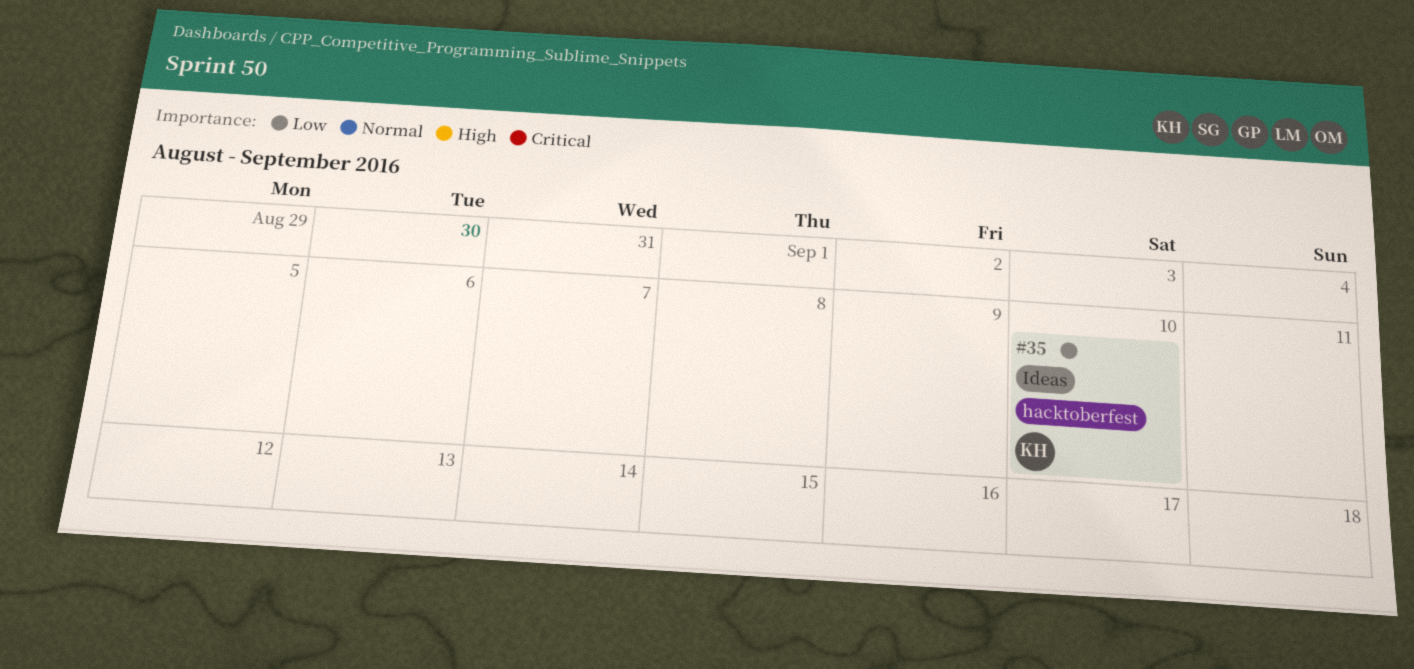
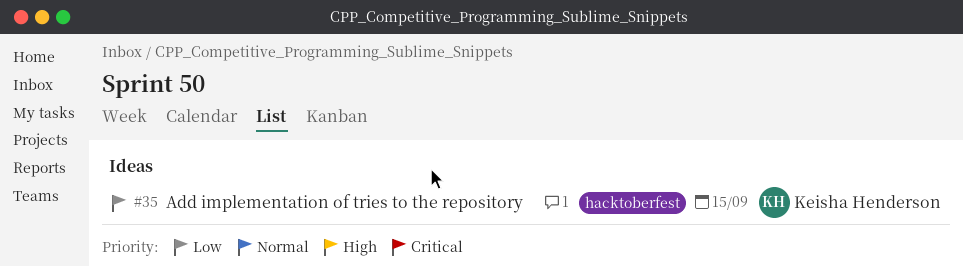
#35, due: Sep 10 -> Sep 15

